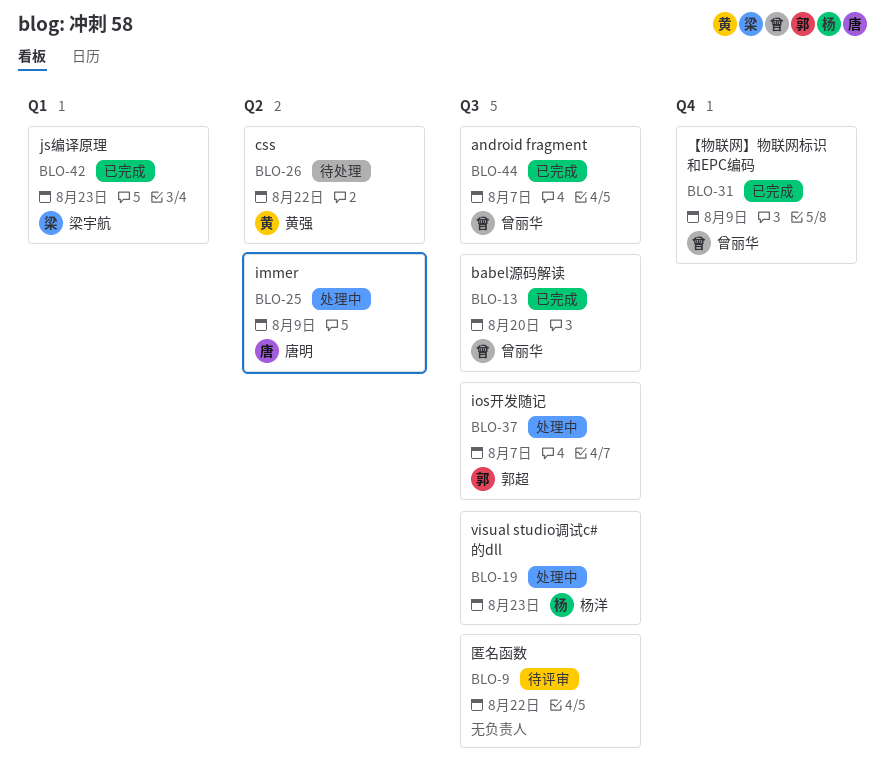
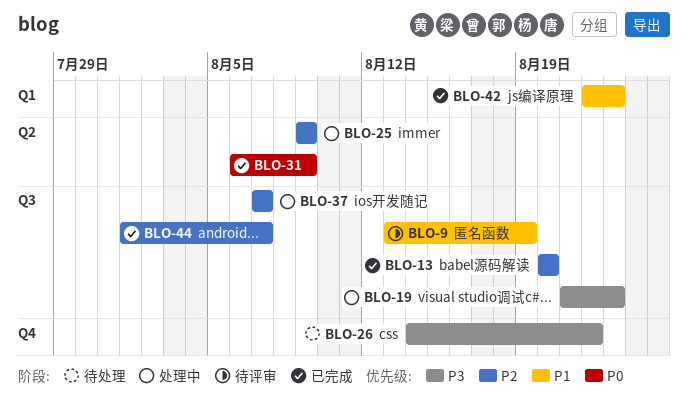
BLO-9, due: Aug 22 -> Aug 19
BLO-26, label: Q2 -> Q4
BLO-31, label: Q4 -> Q2

